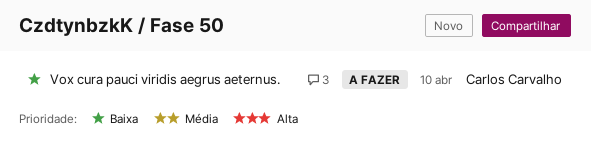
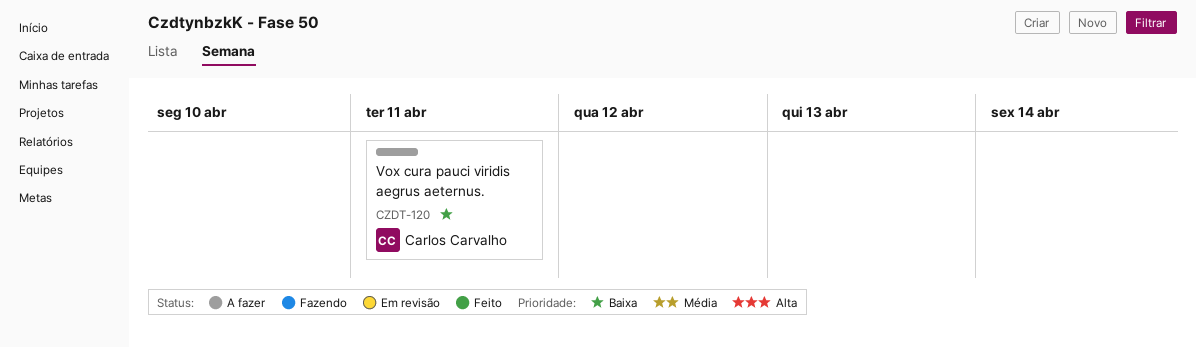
Vox cura pauci viridis aegrus aeternus., due: Apr 10 -> Apr 11

